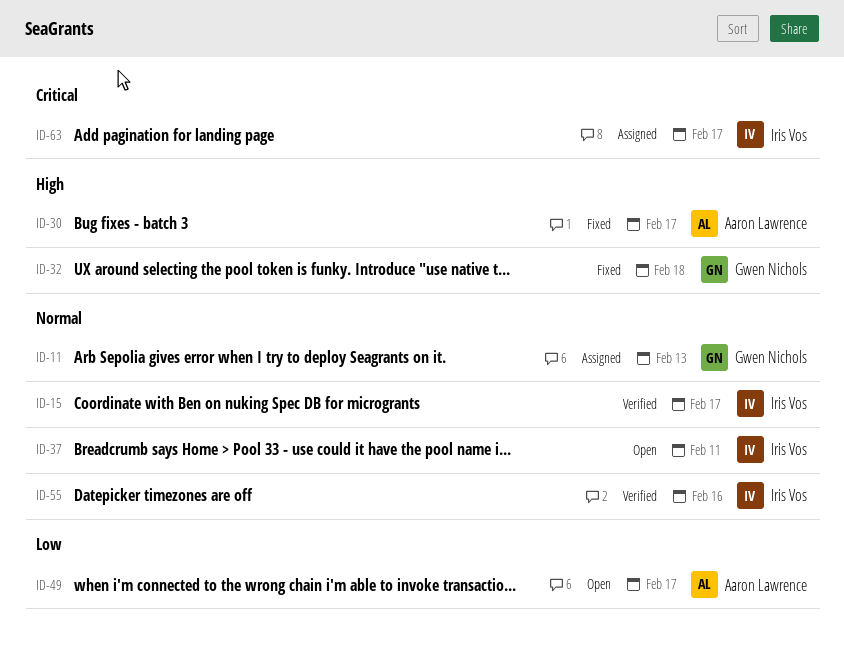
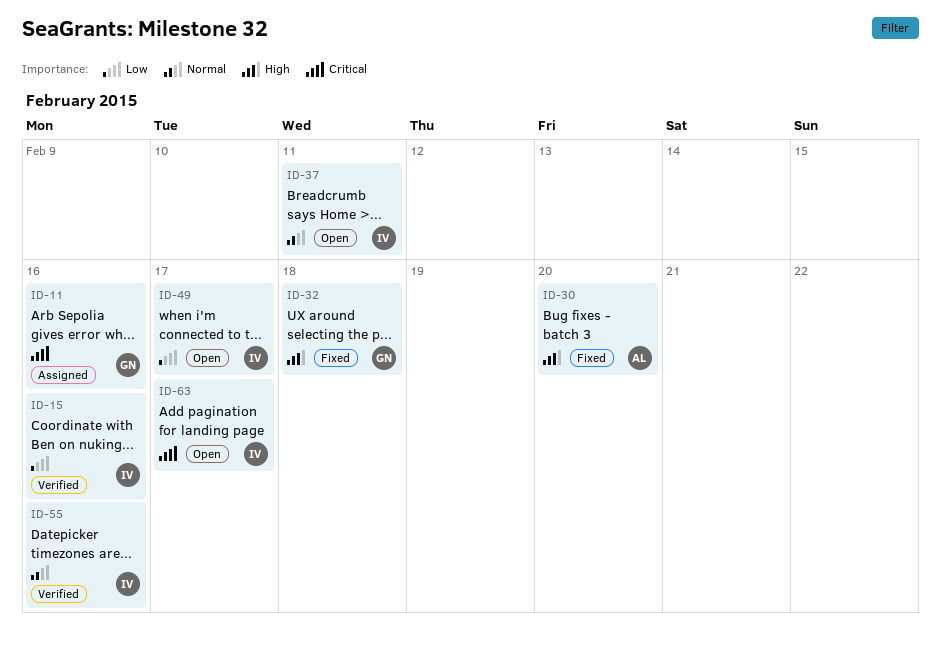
ID-11, priority: Normal -> Critical
ID-11, due: Feb 13 -> Feb 16
ID-15, priority: Normal -> Low
ID-15, due: Feb 17 -> Feb 16
ID-30, due: Feb 17 -> Feb 20
ID-49, owner: Aaron Lawrence -> Iris Vos
ID-63, status: Assigned -> Open

